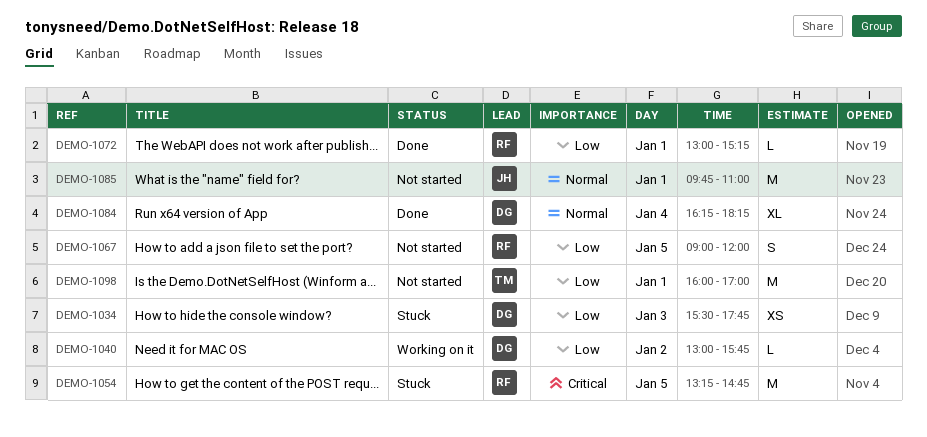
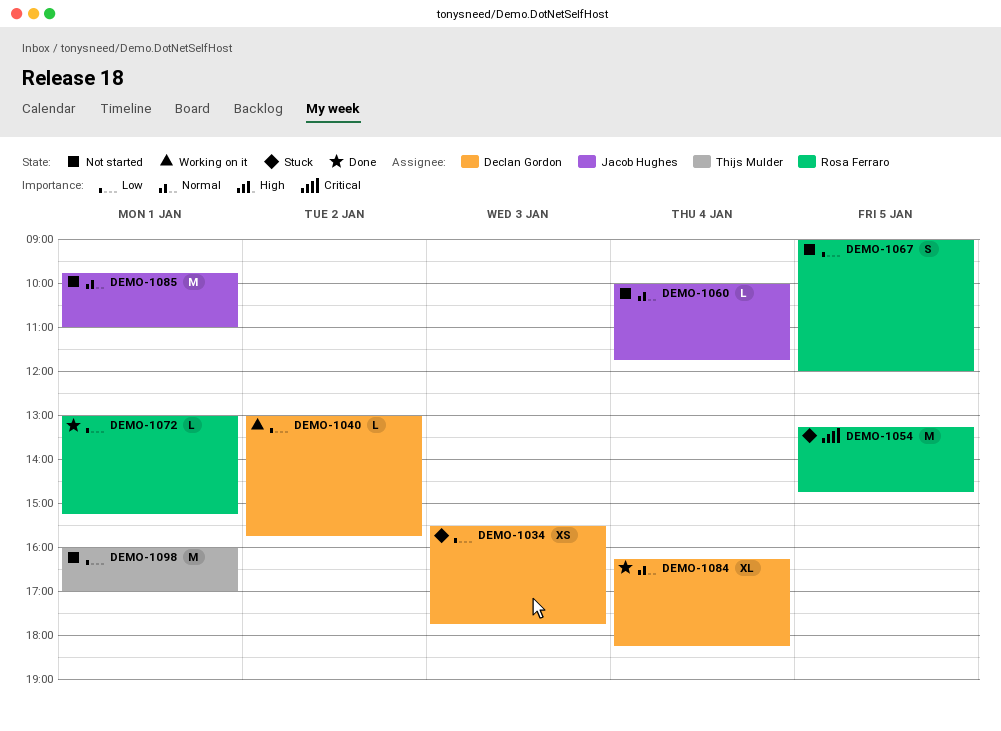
DEMO-1060: none -> present

